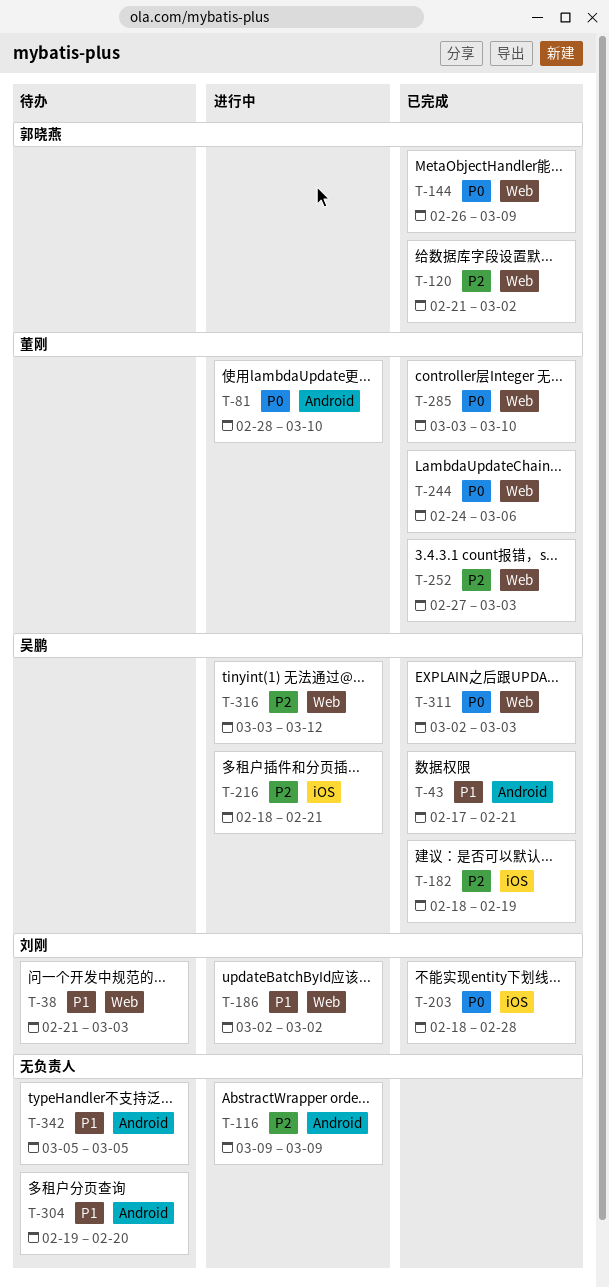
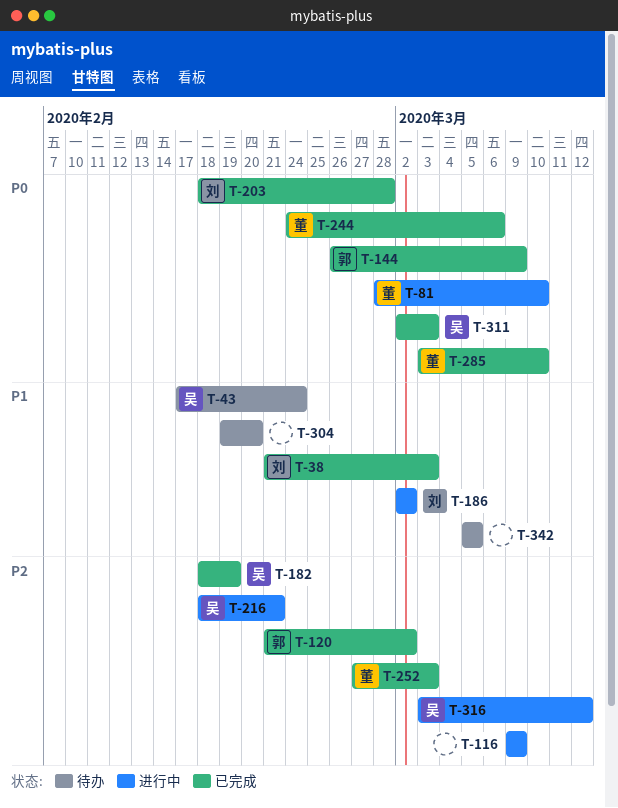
T-38, status: 待办 -> 已完成
T-43, status: 已完成 -> 待办
T-43, due: Feb 21 -> Feb 24

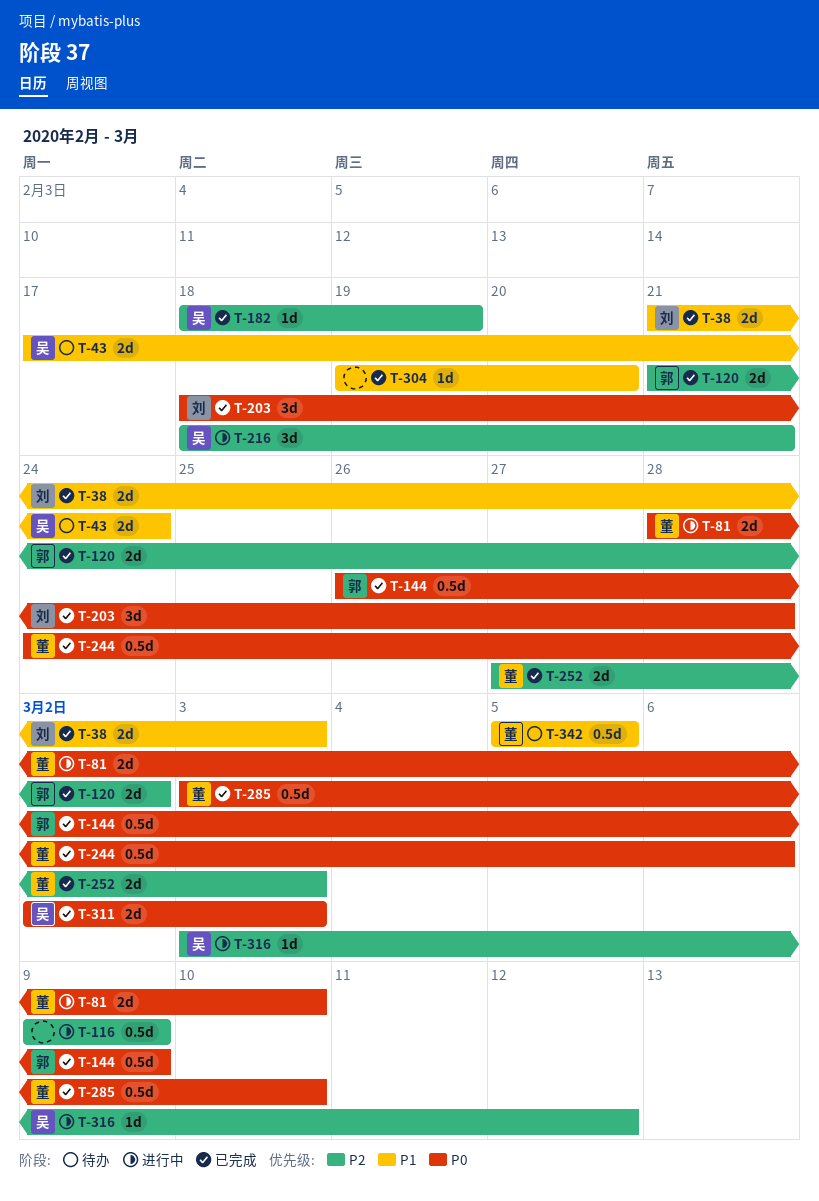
T-186: present -> none
T-304, status: 待办 -> 已完成
T-342, owner: none -> 董

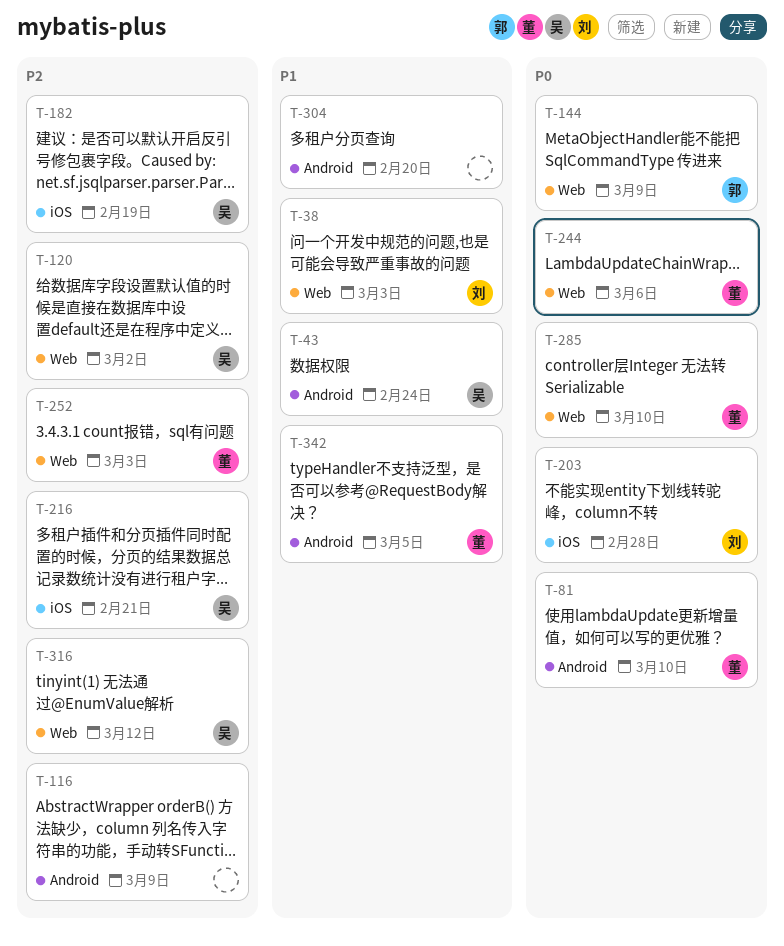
T-120, owner: 郭 -> 吴
T-311: present -> none

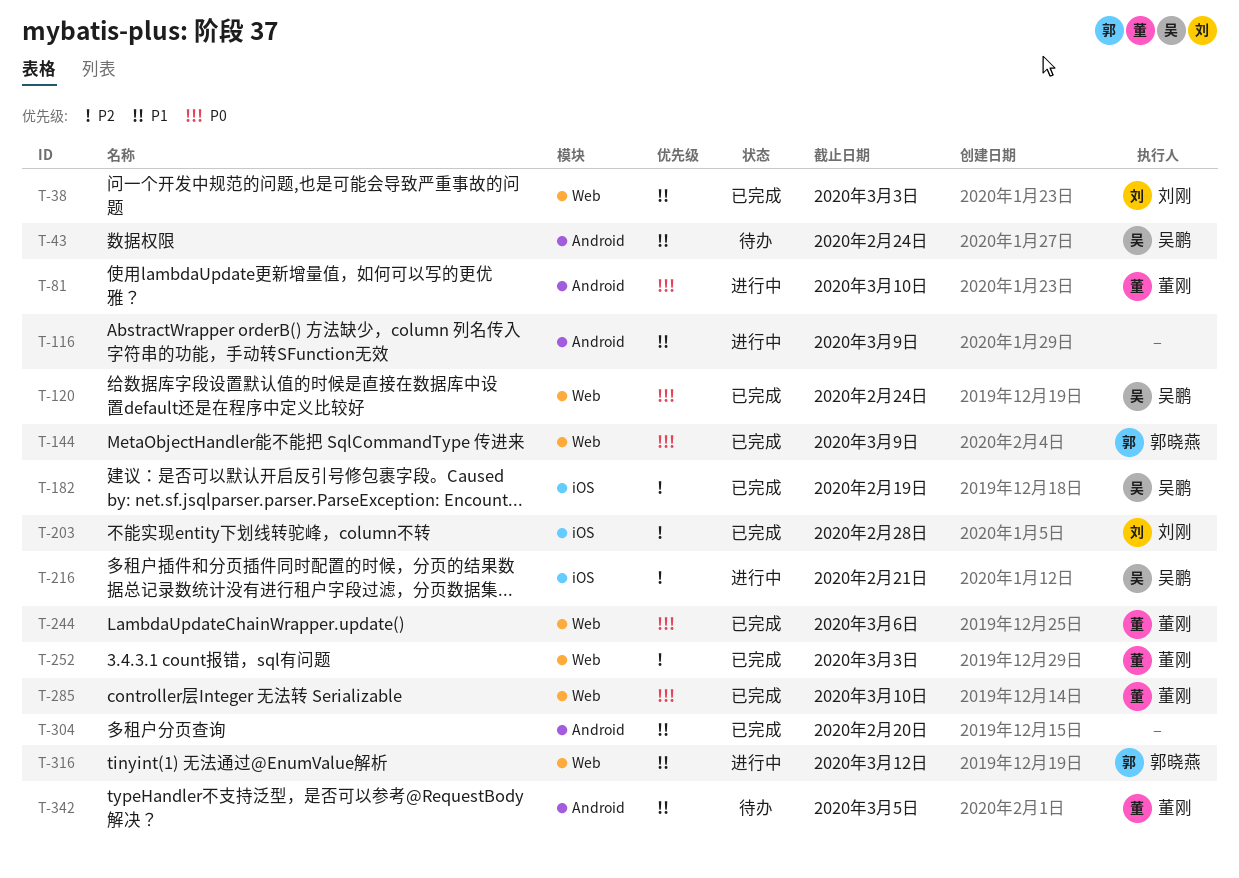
T-116, priority: P2 -> P1
T-120, priority: P2 -> P0
T-120, due: Mar 2 -> Feb 24
T-203, priority: P0 -> P2
T-316, owner: 吴鹏 -> 郭晓燕
T-316, priority: P2 -> P1

